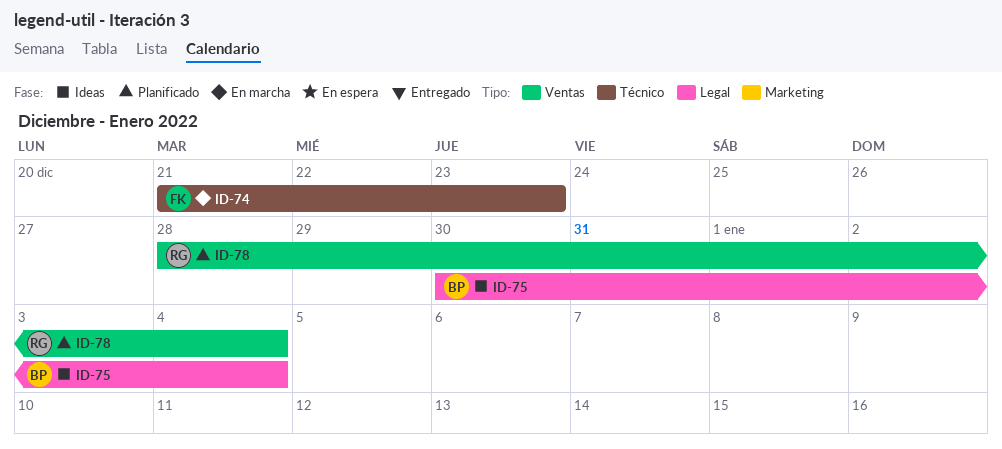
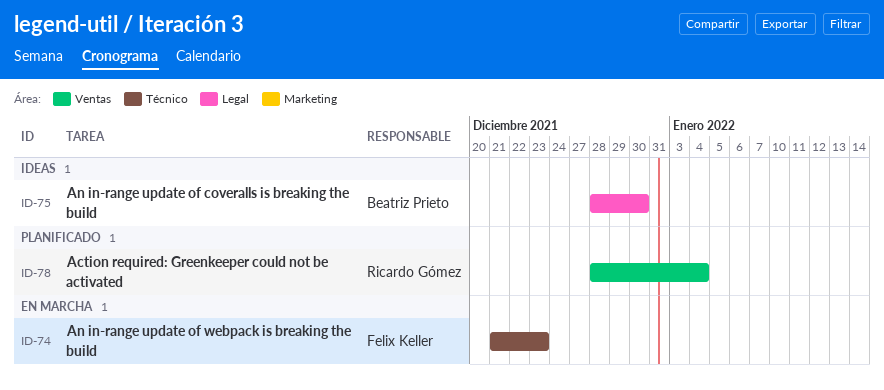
ID-75, start: Dec 30 -> Dec 28
ID-75, due: Jan 4 -> Dec 30

